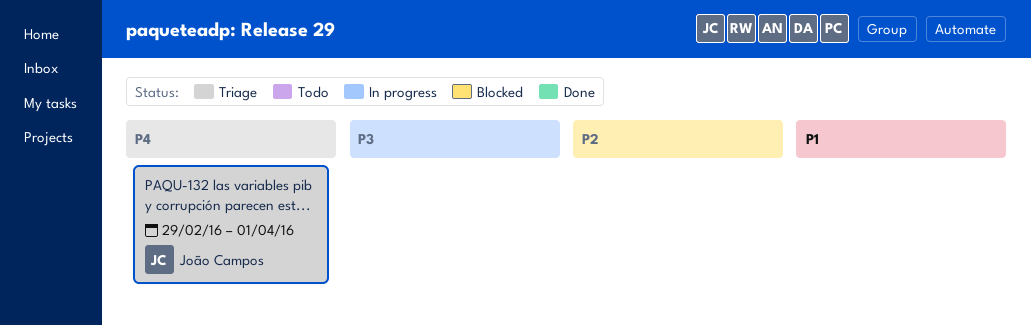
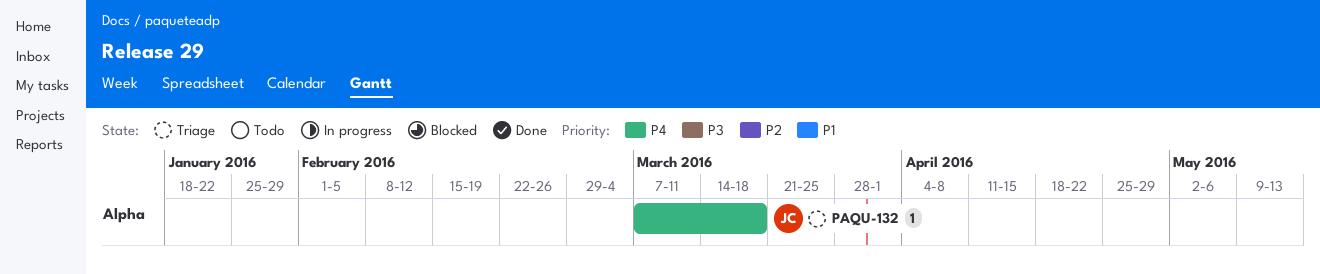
PAQU-132, start: Feb 29 -> Mar 7
PAQU-132, due: Apr 1 -> Mar 18

